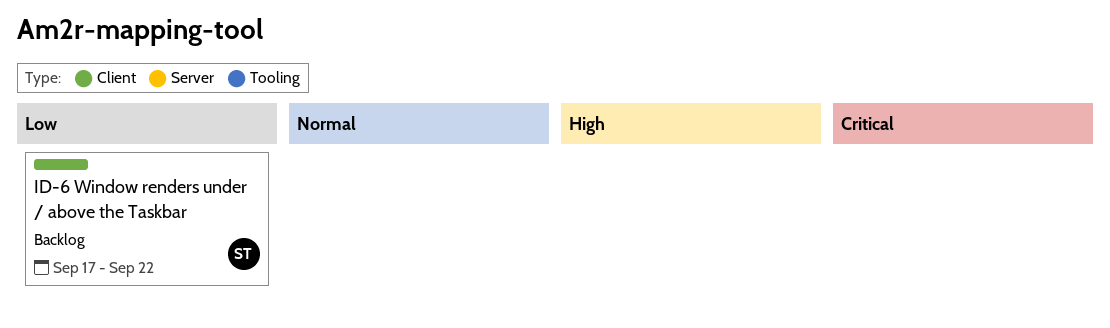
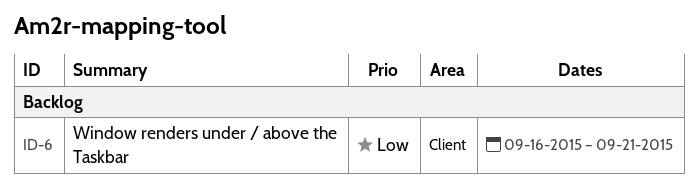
ID-6, start: Sep 17 -> Sep 16
ID-6, due: Sep 22 -> Sep 21

